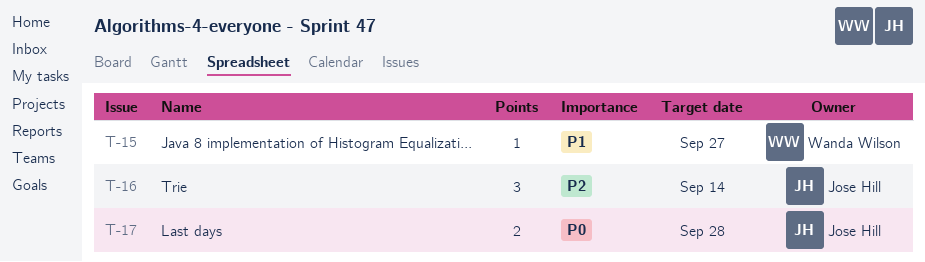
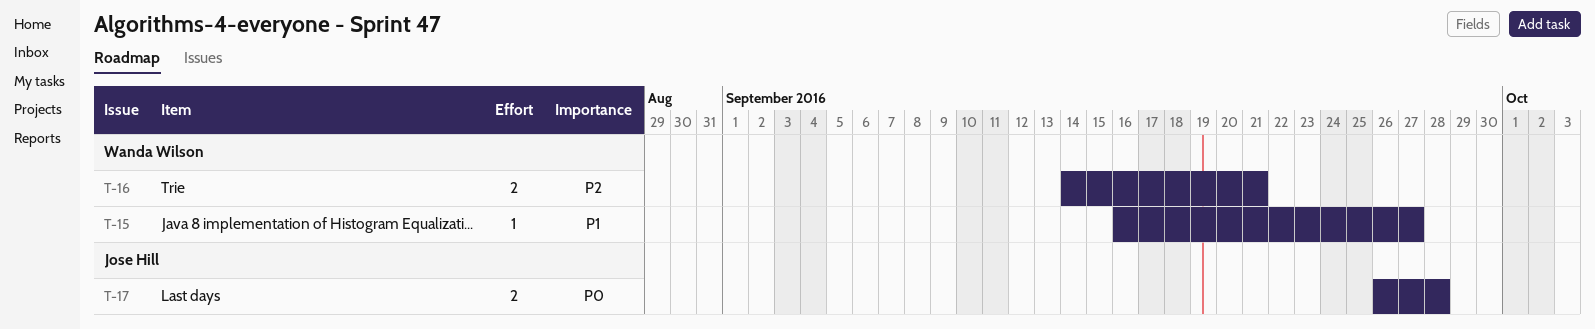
T-16, owner: Jose Hill -> Wanda Wilson
T-16, estimate: 3 -> 2
T-16, due: Sep 14 -> Sep 21

